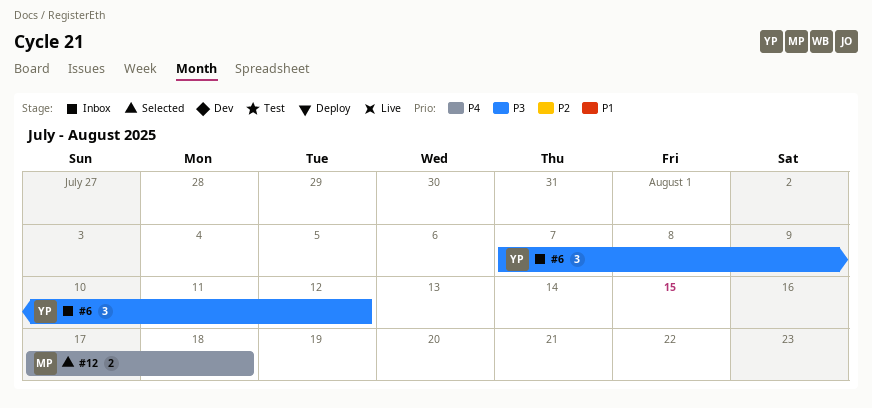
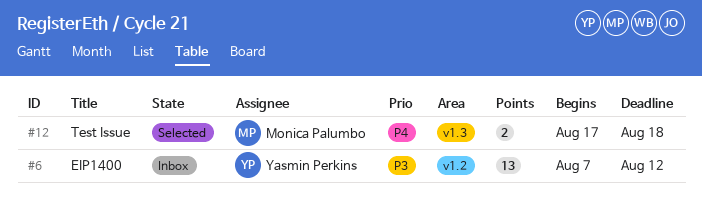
#6, estimate: 3 -> 13

